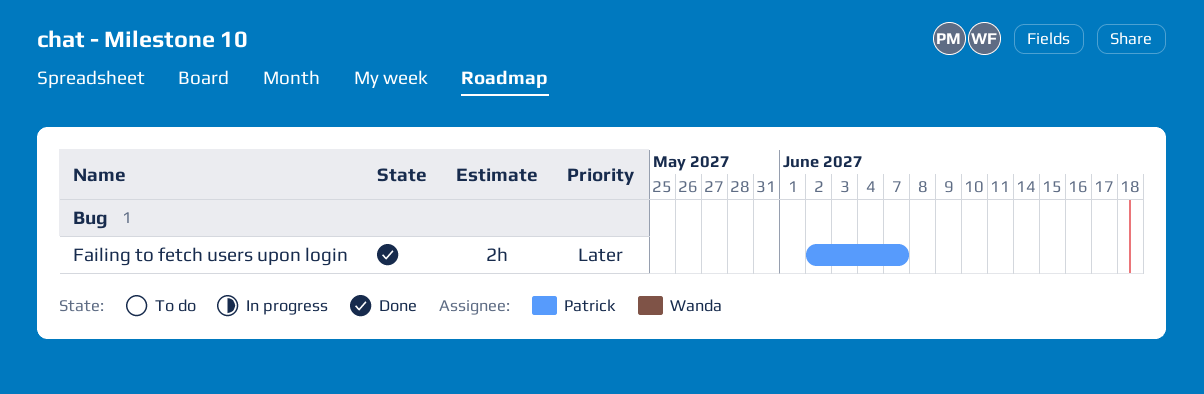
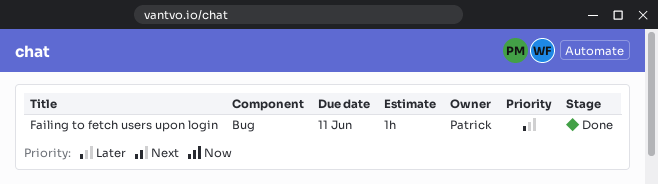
Failing to fetch users upon login, estimate: 2h -> 1h
Failing to fetch users upon login, due: Jun 7 -> Jun 11

